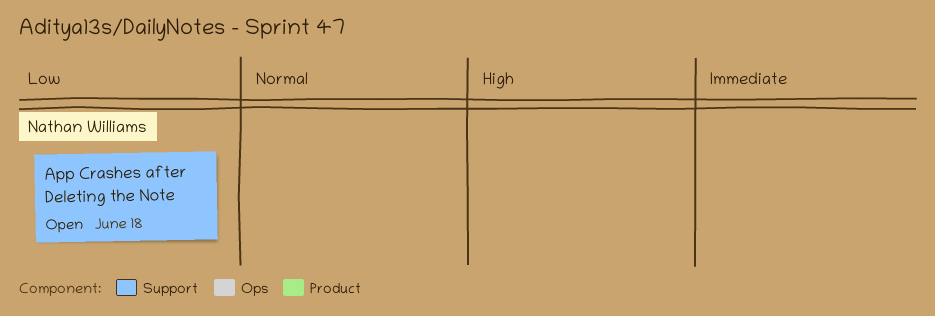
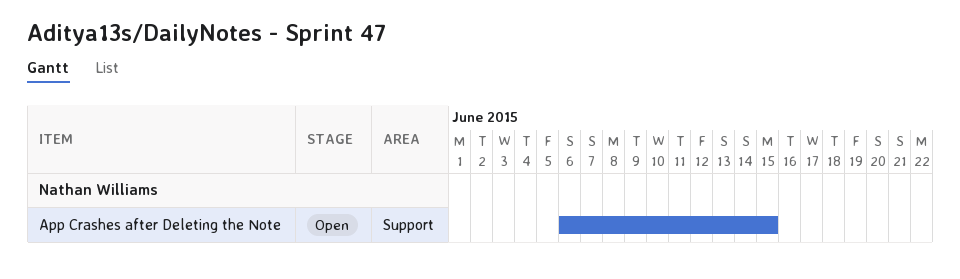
App Crashes after Deleting the Note, due: Jun 18 -> Jun 15

